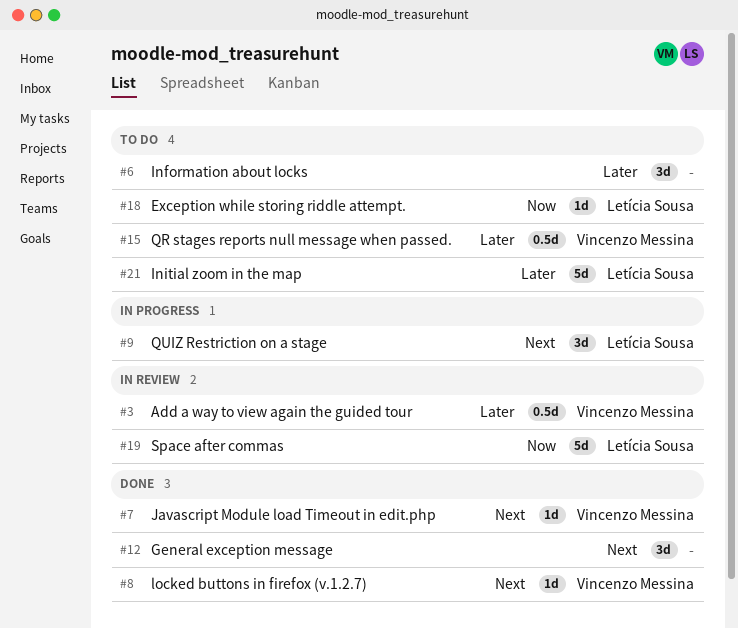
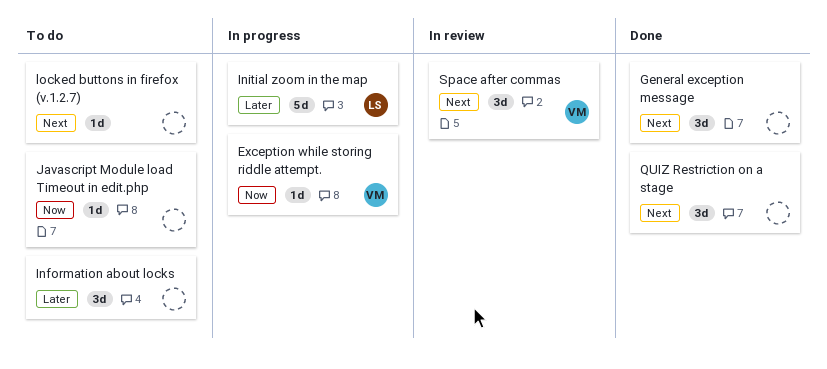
Add a way to view again the guided tour: present -> none
Exception while storing riddle attempt., status: To do -> In progress
Exception while storing riddle attempt., owner: Letícia Sousa -> Vincenzo Messina
Initial zoom in the map, status: To do -> In progress
Javascript Module load Timeout in edit.php, status: Done -> To do
Javascript Module load Timeout in edit.php, owner: Vincenzo Messina -> none
Javascript Module load Timeout in edit.php, priority: Next -> Now
locked buttons in firefox (v.1.2.7), status: Done -> To do
locked buttons in firefox (v.1.2.7), owner: Vincenzo Messina -> none
QR stages reports null message when passed.: present -> none
QUIZ Restriction on a stage, status: In progress -> Done
QUIZ Restriction on a stage, owner: Letícia Sousa -> none
Space after commas, owner: Letícia Sousa -> Vincenzo Messina
Space after commas, priority: Now -> Next
Space after commas, estimate: 5d -> 3d

